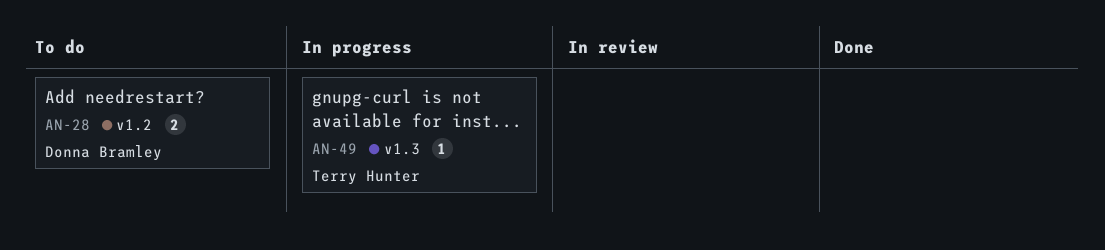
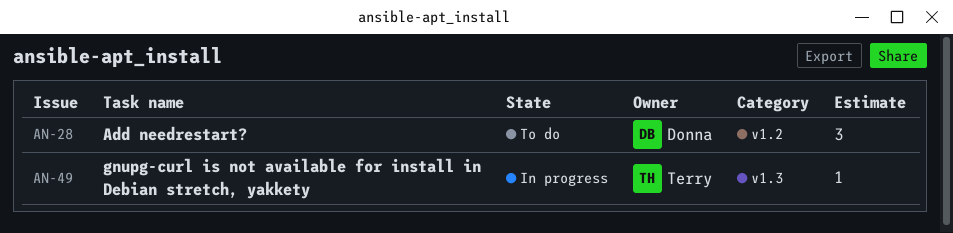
AN-28, estimate: 2 -> 3

